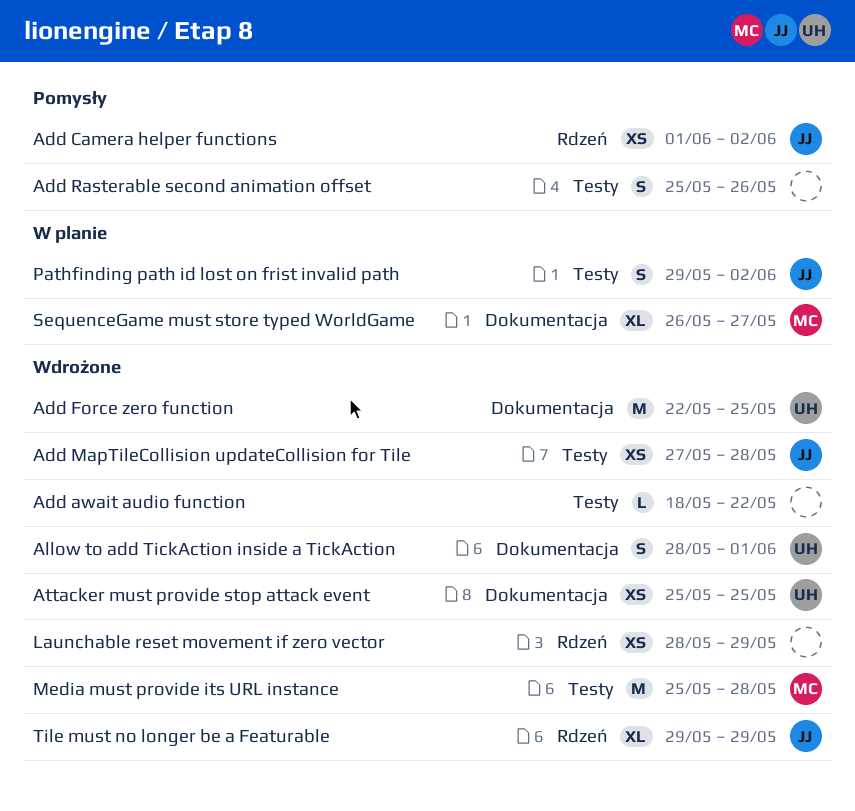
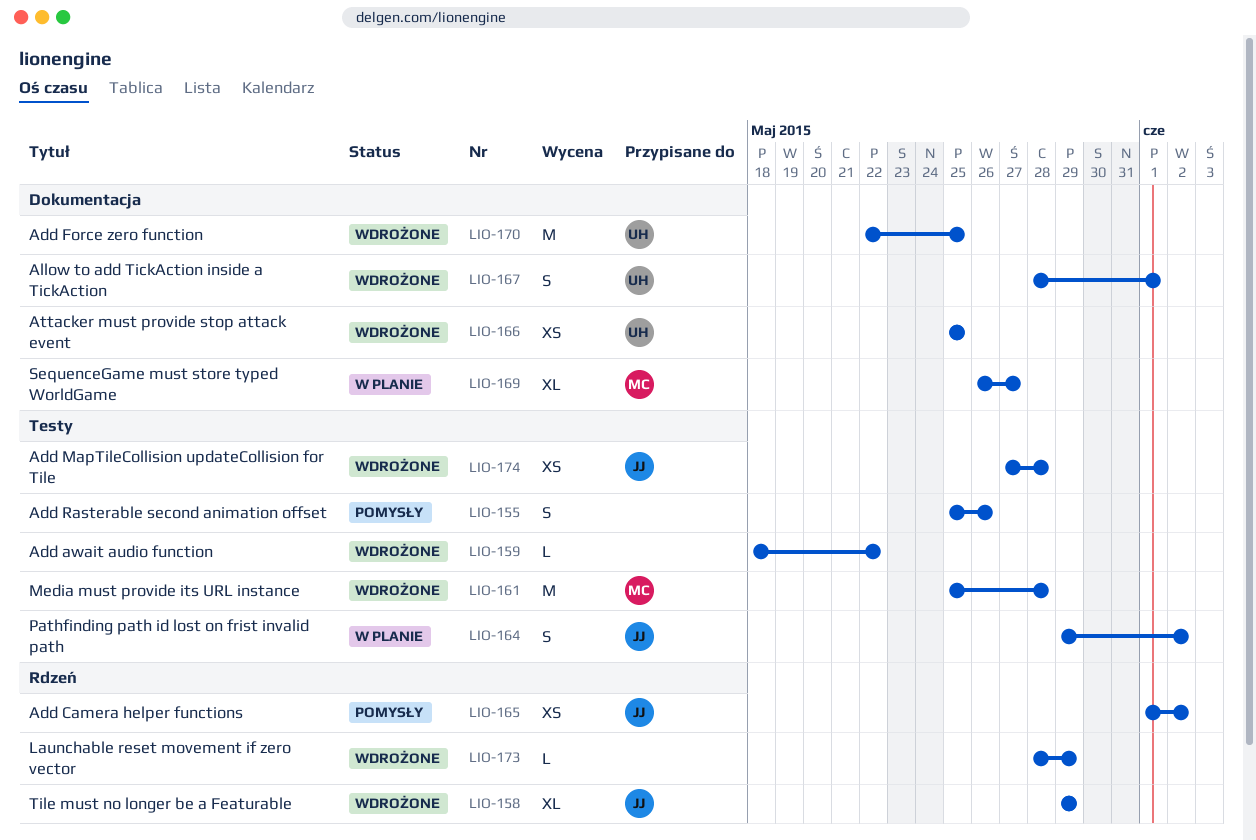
Launchable reset movement if zero vector, estimate: XS -> L

